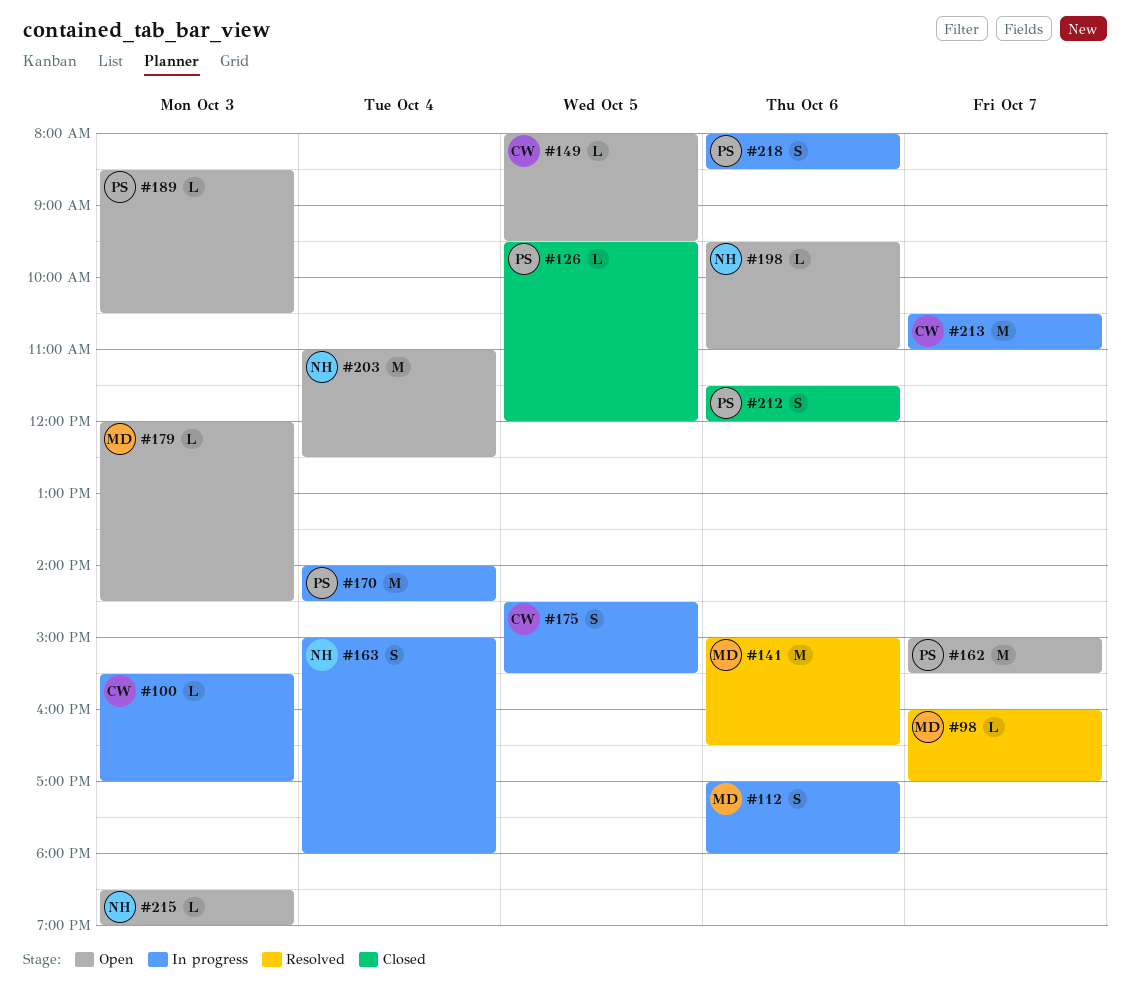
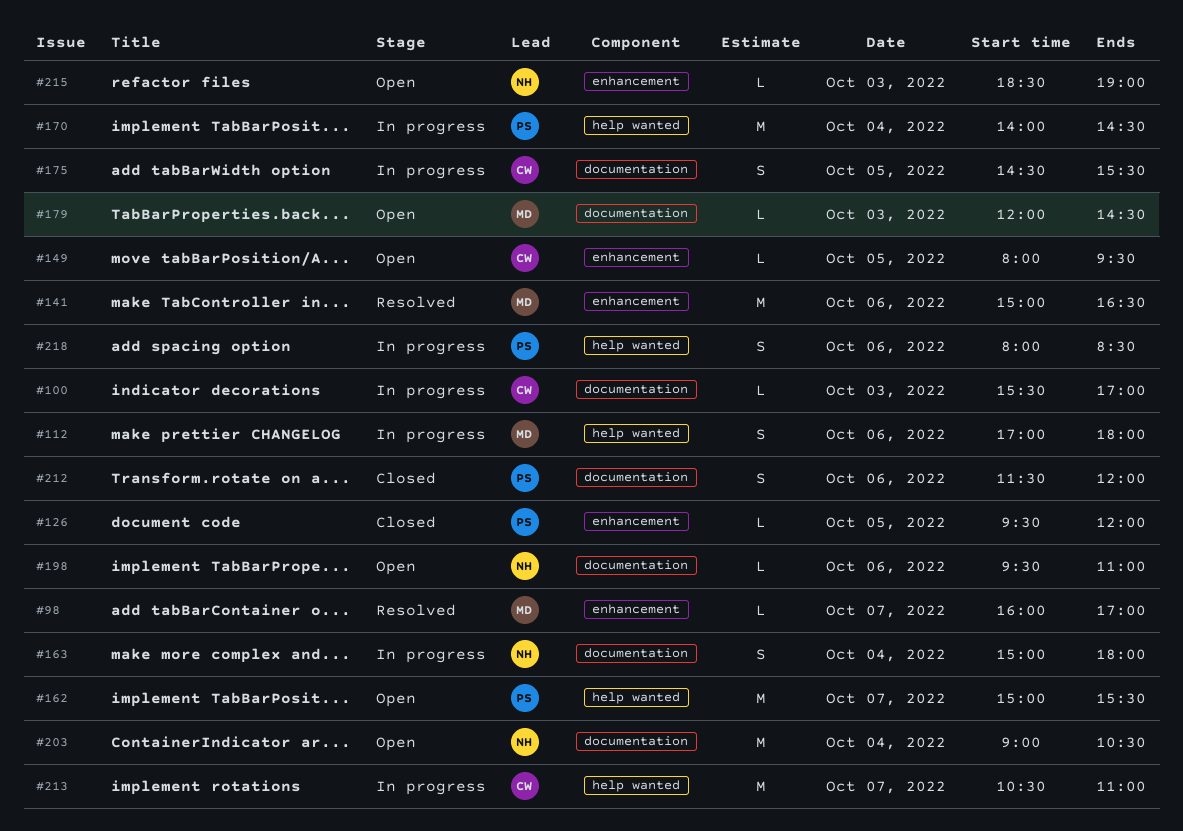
#189: present -> none
#203, begins: 11:00 -> 09:00
#203, ends: 12:30 -> 10:30

